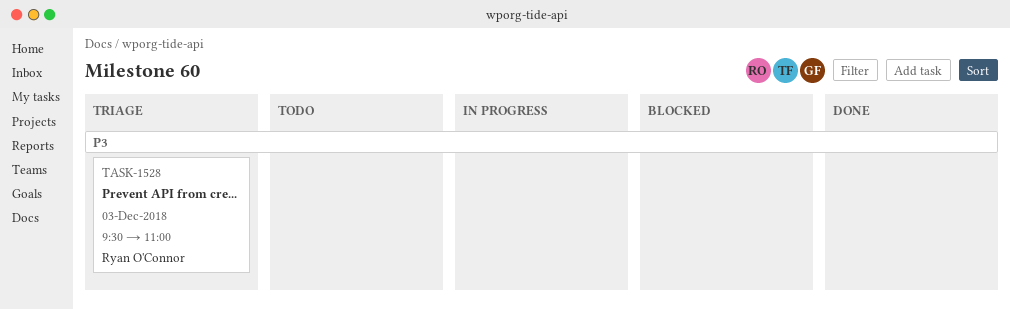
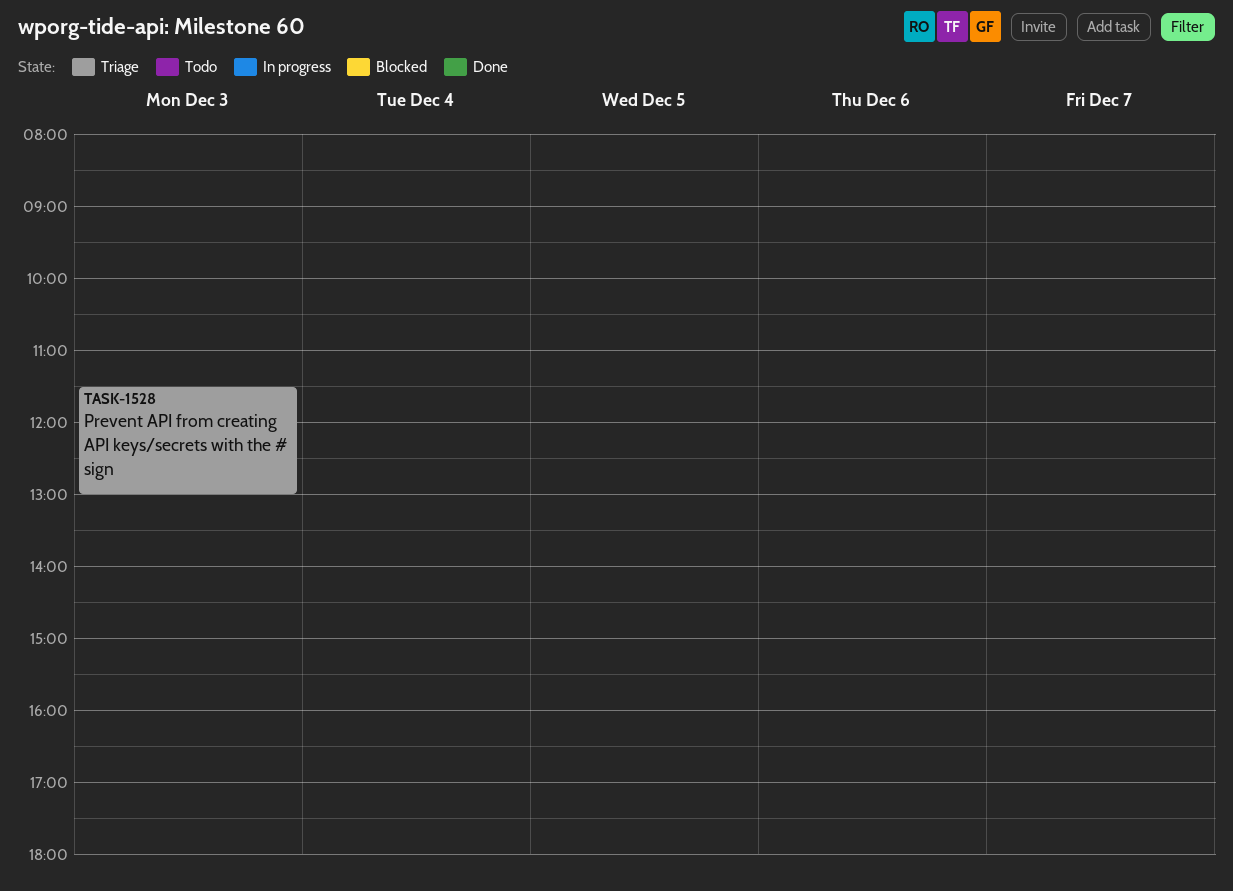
TASK-1528, begins: 09:30 -> 11:30
TASK-1528, ends: 11:00 -> 13:00

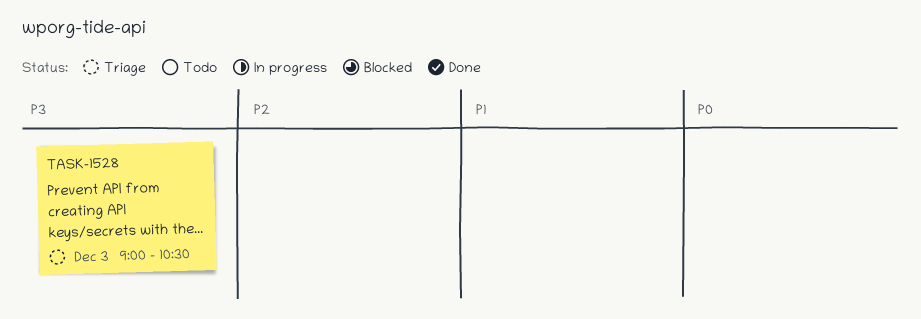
TASK-1528, begins: 11:30 -> 09:00
TASK-1528, ends: 13:00 -> 10:30

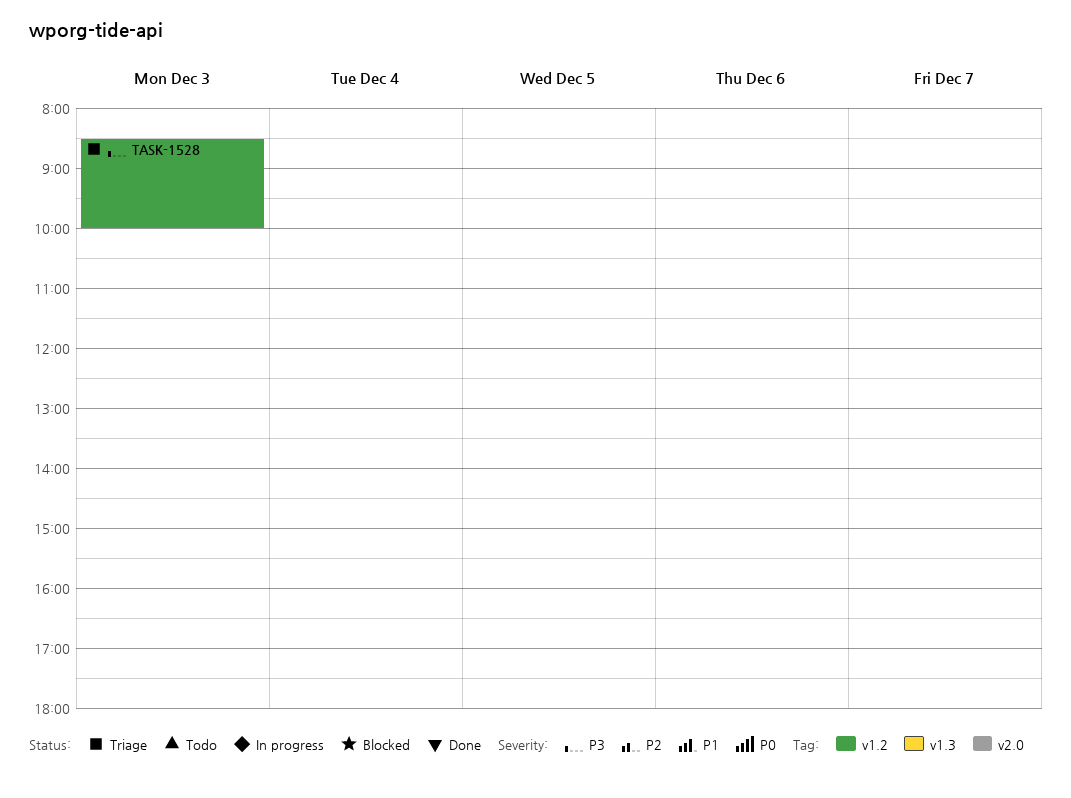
TASK-1528, begins: 09:00 -> 08:30
TASK-1528, ends: 10:30 -> 10:00

